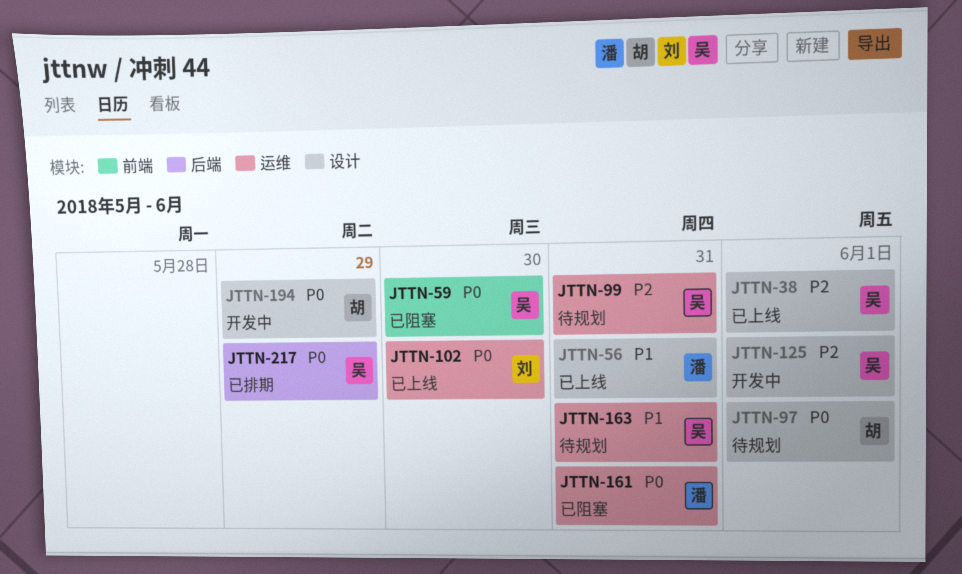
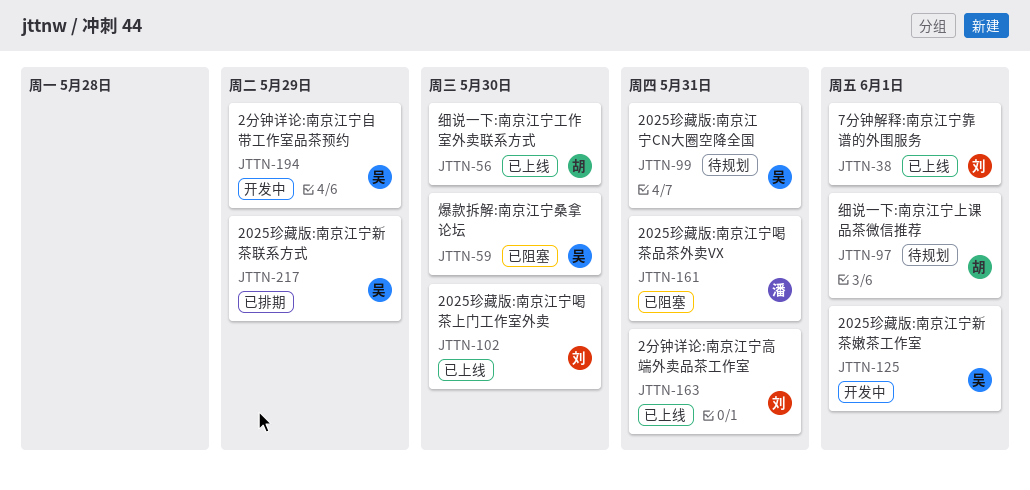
JTTN-38, owner: 吴 -> 刘
JTTN-56, owner: 潘 -> 胡
JTTN-56, due: May 31 -> May 30
JTTN-163, status: 待规划 -> 已上线
JTTN-163, owner: 吴 -> 刘
JTTN-194, owner: 胡 -> 吴

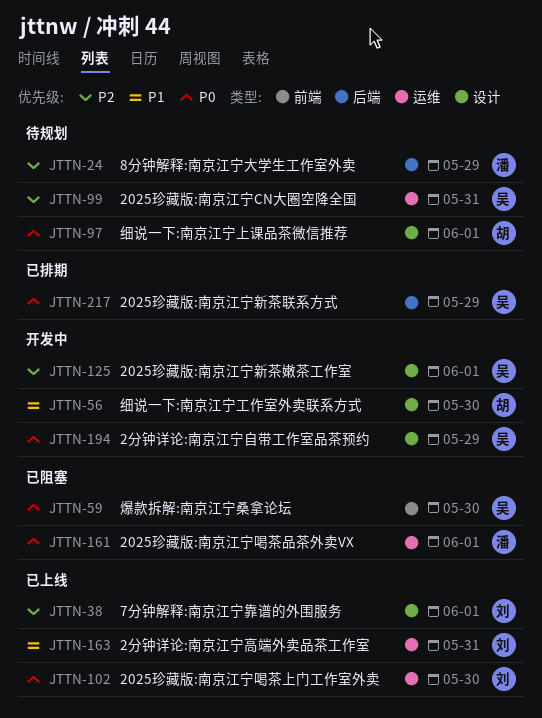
JTTN-24: none -> present
JTTN-56, status: 已上线 -> 开发中
JTTN-161, due: May 31 -> Jun 1

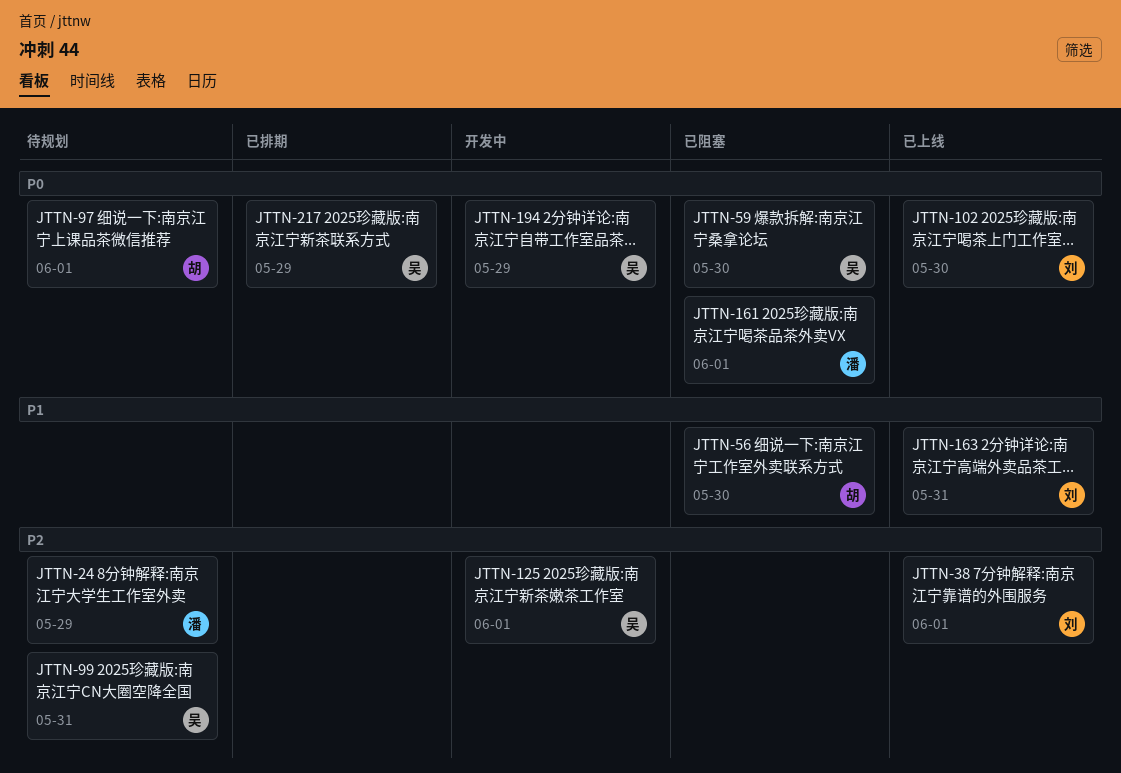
JTTN-56, status: 开发中 -> 已阻塞

